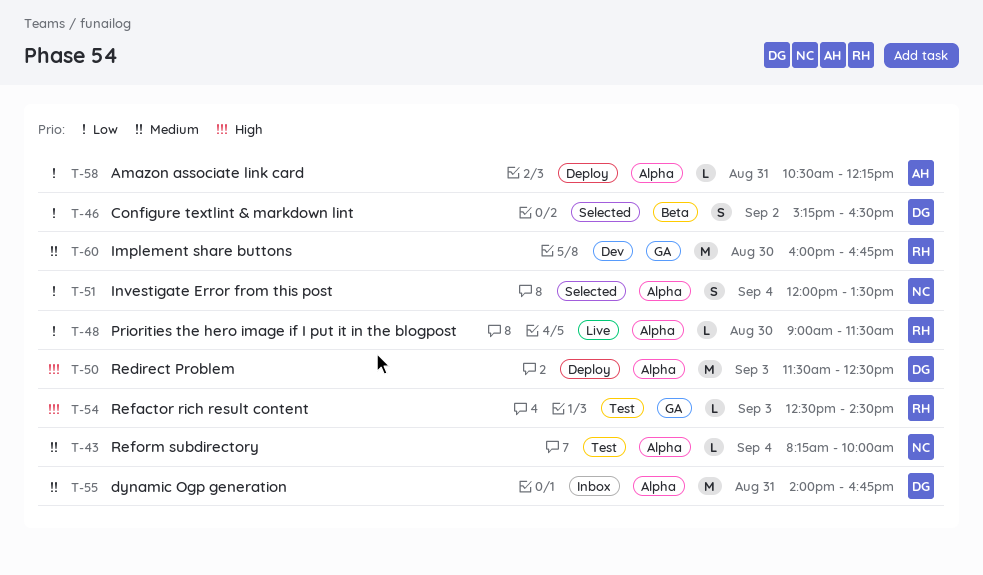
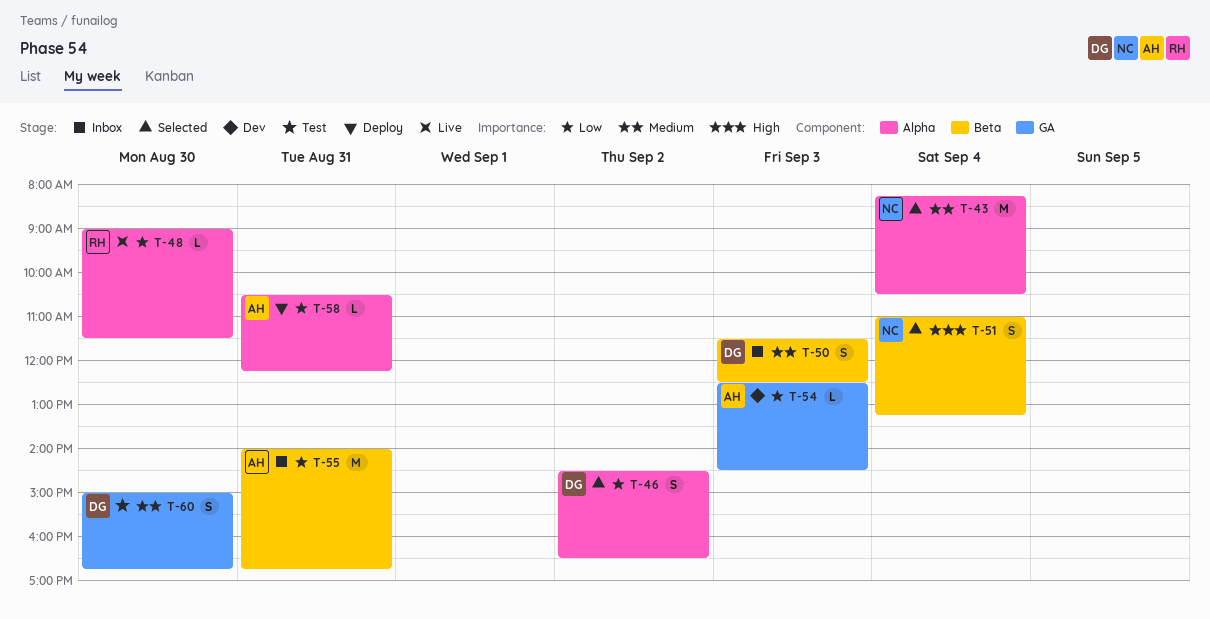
T-43, status: Test -> Selected
T-43, estimate: L -> M
T-43, ends: 10:00 -> 10:30
T-46, label: Beta -> Alpha
T-46, begins: 15:15 -> 14:30
T-50, status: Deploy -> Inbox
T-50, priority: High -> Medium
T-50, label: Alpha -> Beta
T-50, estimate: M -> S
T-51, priority: Low -> High
T-51, label: Alpha -> Beta
T-51, begins: 12:00 -> 11:00
T-51, ends: 13:30 -> 13:15
T-54, status: Test -> Dev
T-54, owner: RH -> AH
T-54, priority: High -> Low
T-55, owner: DG -> AH
T-55, priority: Medium -> Low
T-55, label: Alpha -> Beta
T-60, status: Dev -> Test
T-60, owner: RH -> DG
T-60, estimate: M -> S
T-60, begins: 16:00 -> 15:00

